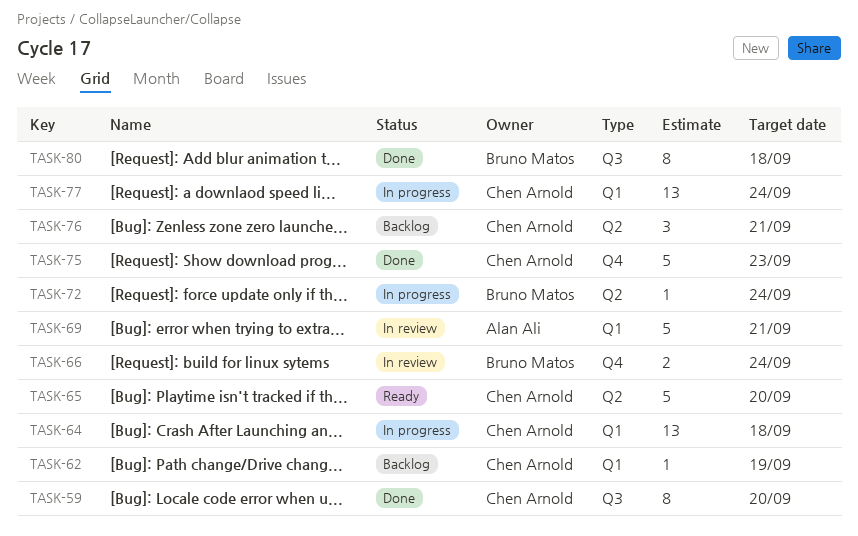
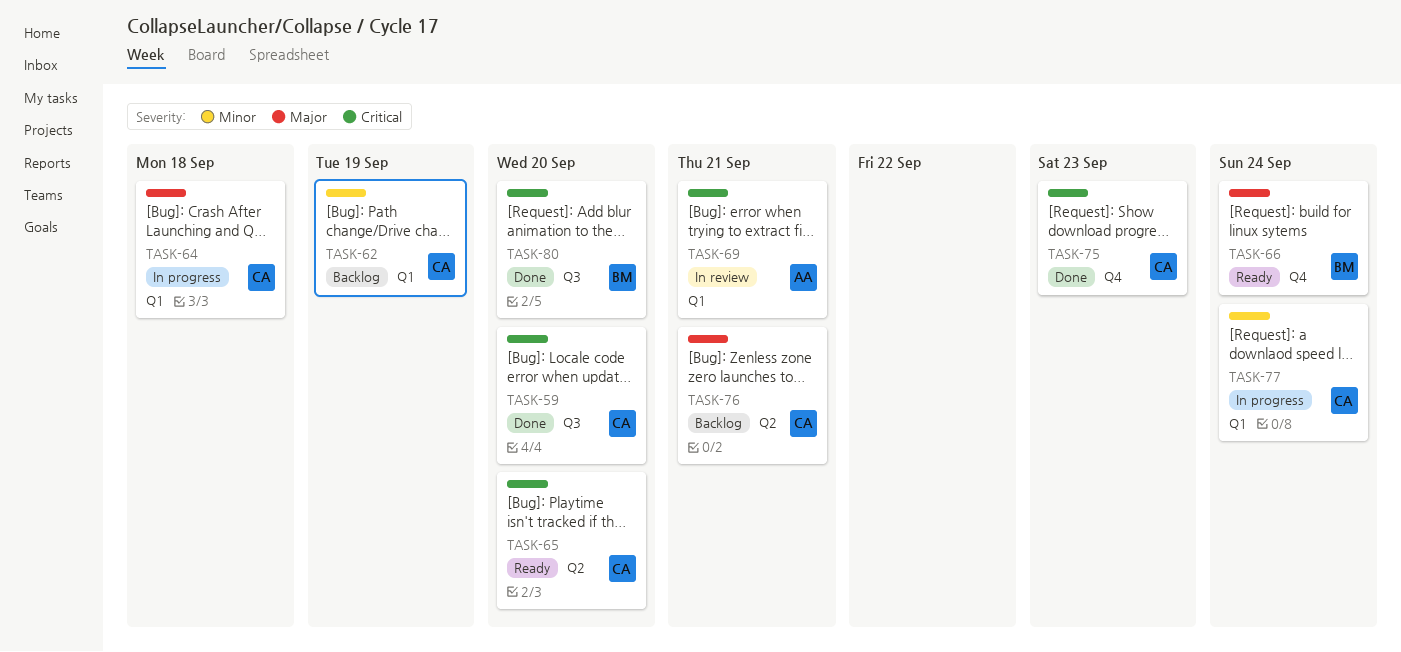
TASK-66, status: In review -> Ready
TASK-72: present -> none
TASK-80, due: Sep 18 -> Sep 20

